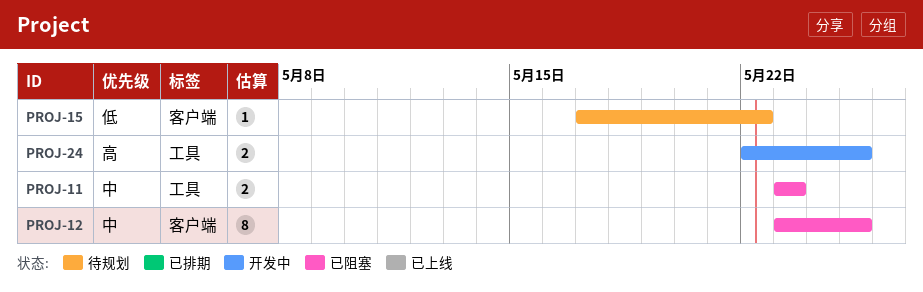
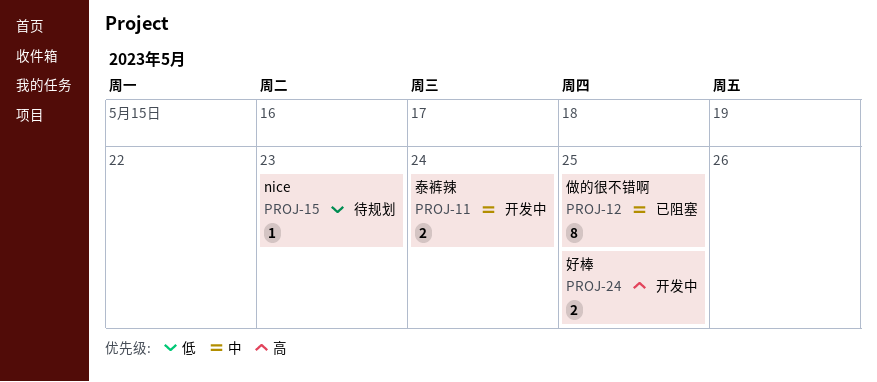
PROJ-11, status: 已阻塞 -> 开发中
PROJ-11, due: May 23 -> May 24
PROJ-15, due: May 22 -> May 23

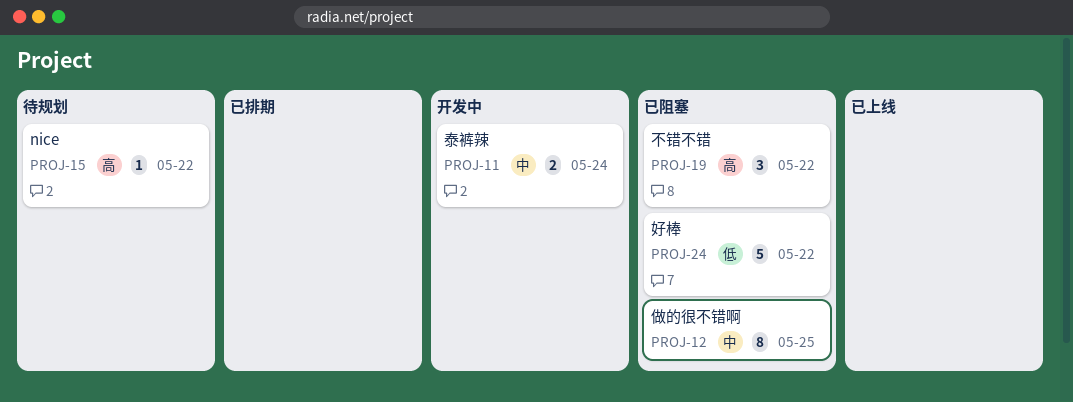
PROJ-15, priority: 低 -> 高
PROJ-15, due: May 23 -> May 22
PROJ-19: none -> present
PROJ-24, status: 开发中 -> 已阻塞
PROJ-24, priority: 高 -> 低
PROJ-24, estimate: 2 -> 5
PROJ-24, due: May 25 -> May 22

